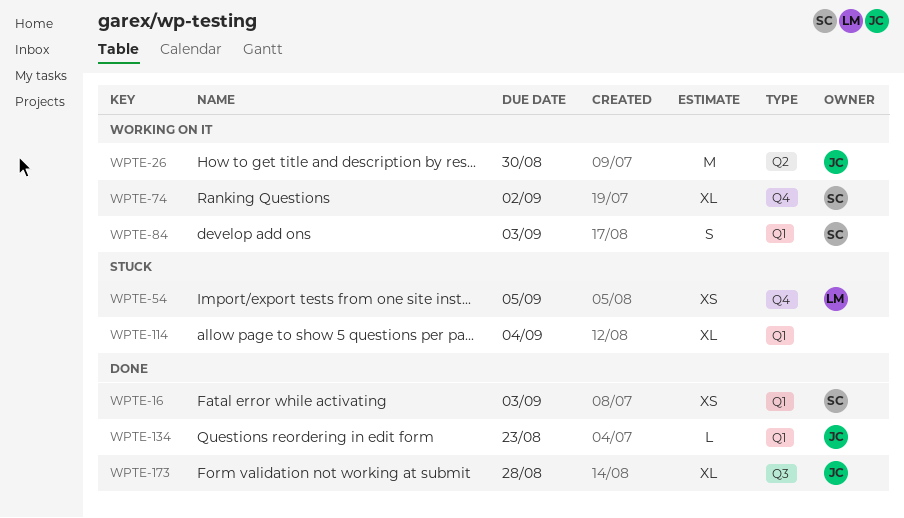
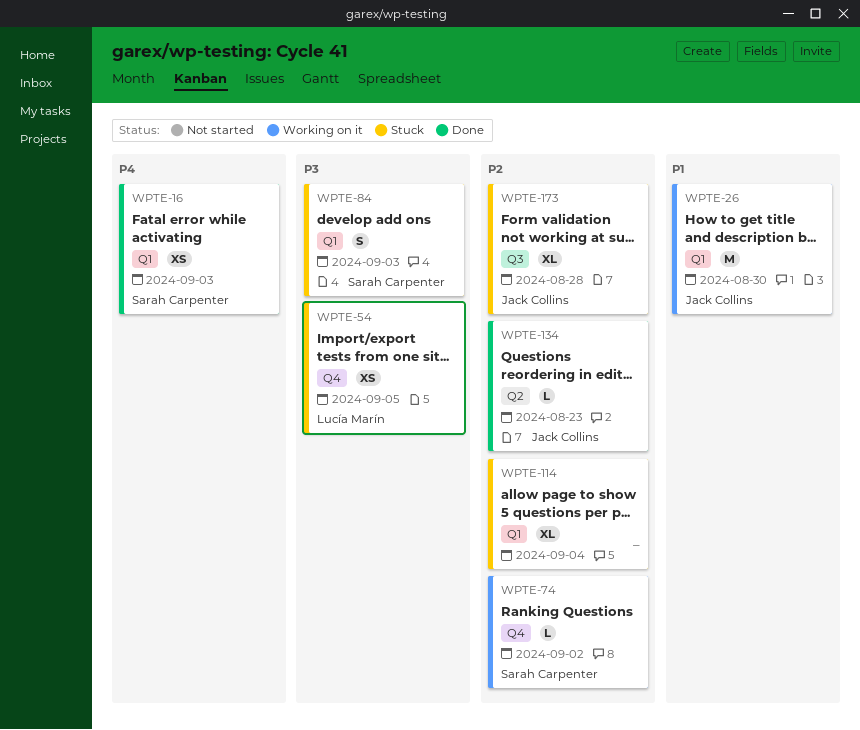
WPTE-26, label: Q2 -> Q1
WPTE-74, estimate: XL -> L
WPTE-84, status: Working on it -> Stuck
WPTE-134, label: Q1 -> Q2
WPTE-173, status: Done -> Stuck

